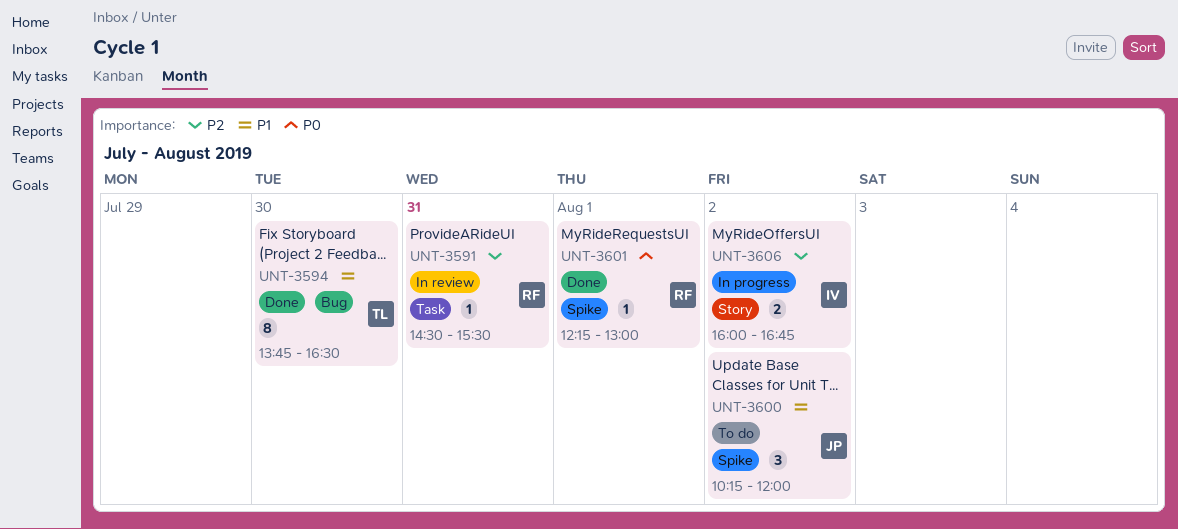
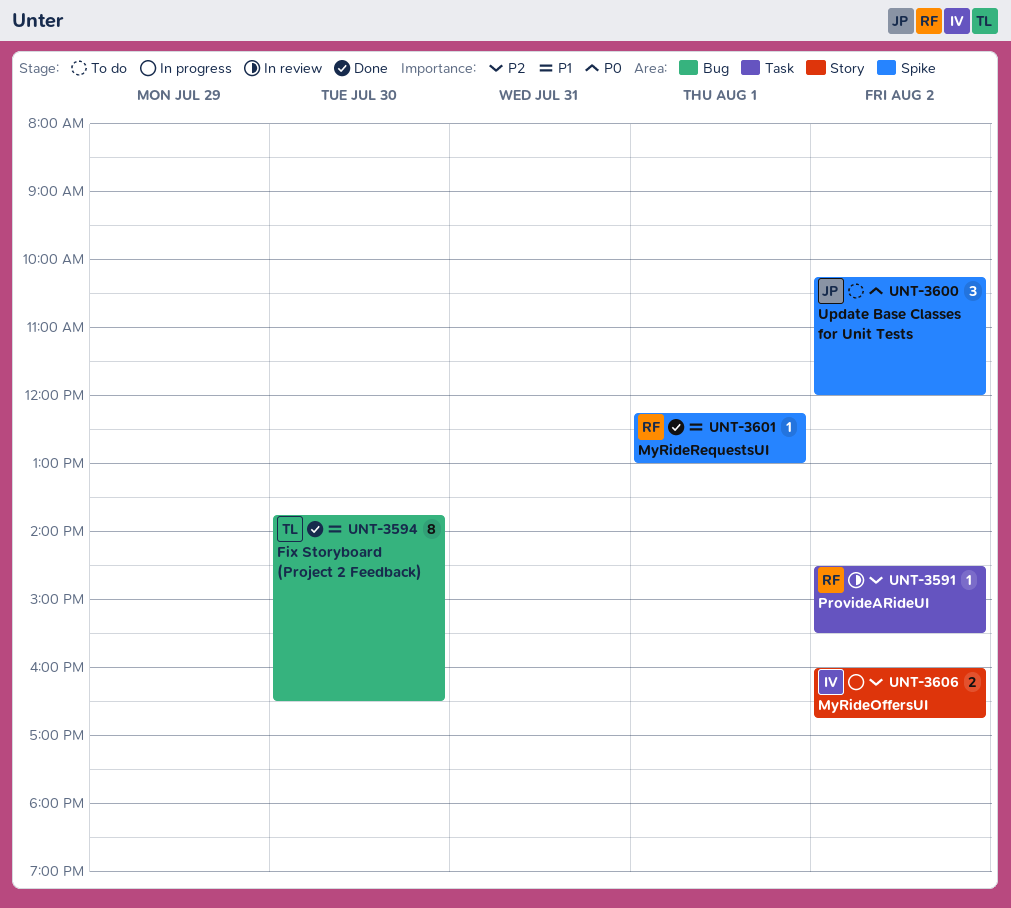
UNT-3591, day: Jul 31 -> Aug 2
UNT-3600, priority: P1 -> P0
UNT-3601, priority: P0 -> P1

